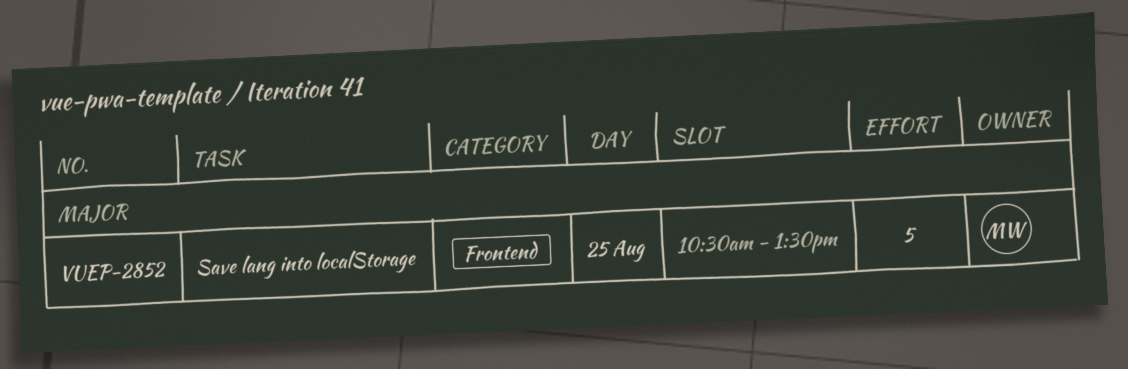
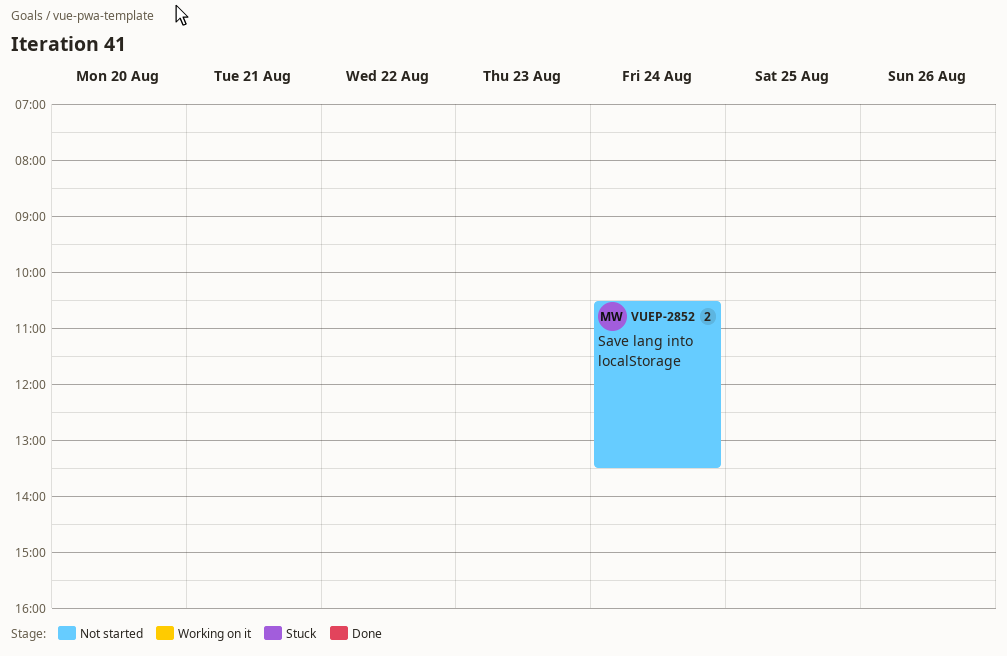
VUEP-2852, estimate: 5 -> 2
VUEP-2852, day: Aug 25 -> Aug 24

